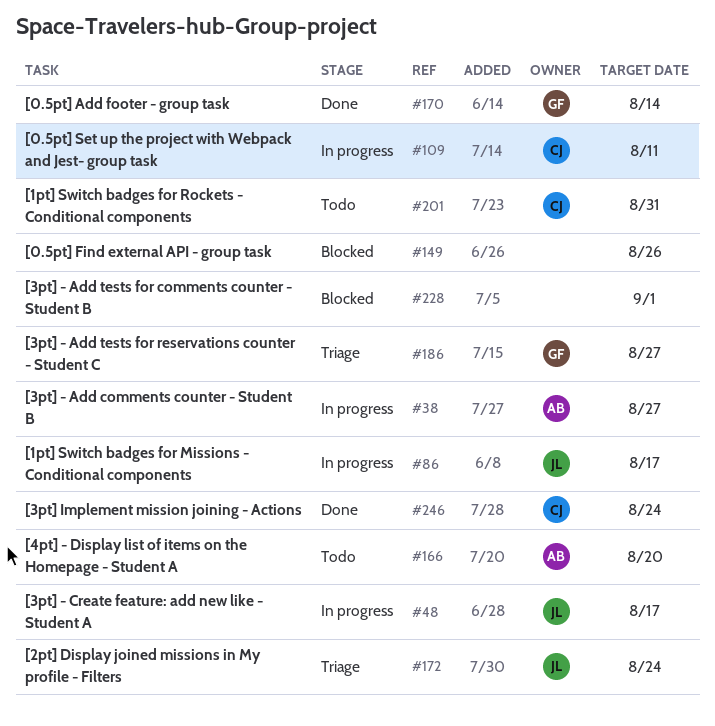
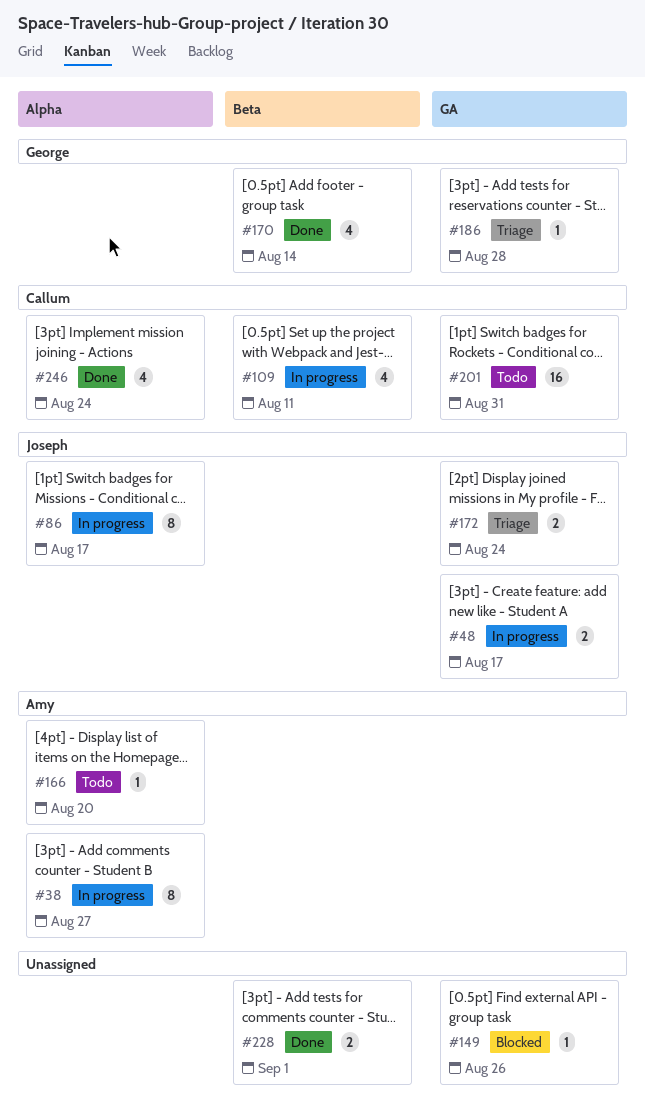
#186, due: Aug 27 -> Aug 28
#228, status: Blocked -> Done

